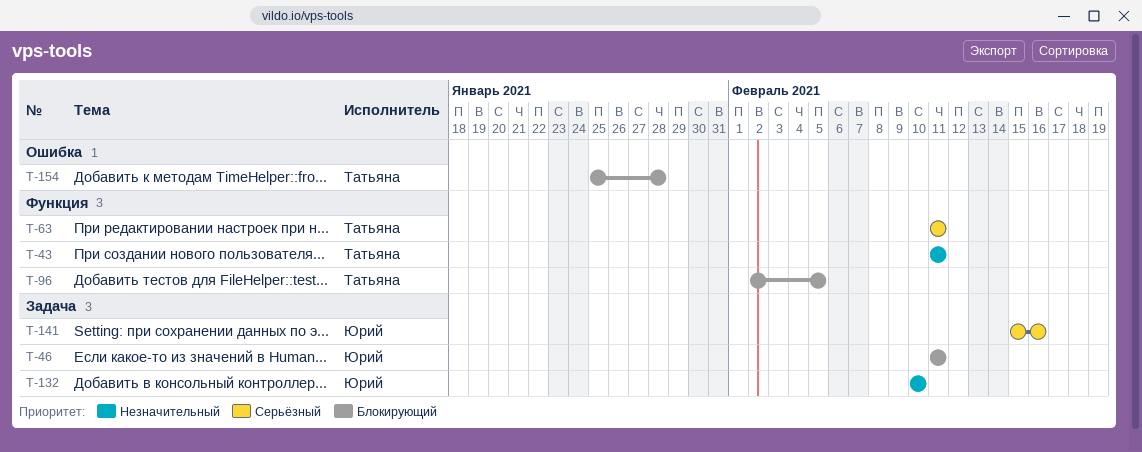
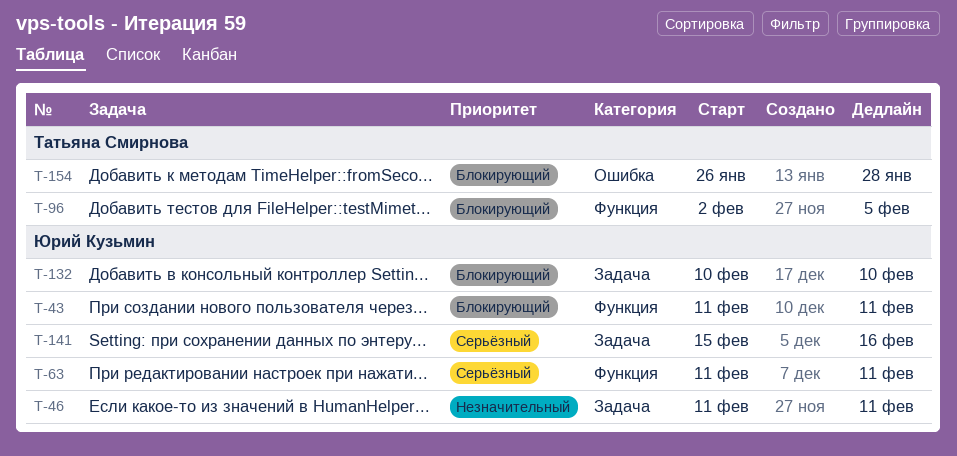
T-43, owner: Татьяна Смирнова -> Юрий Кузьмин
T-43, priority: Незначительный -> Блокирующий
T-46, priority: Блокирующий -> Незначительный
T-63, owner: Татьяна Смирнова -> Юрий Кузьмин
T-132, priority: Незначительный -> Блокирующий
T-154, start: Jan 25 -> Jan 26

